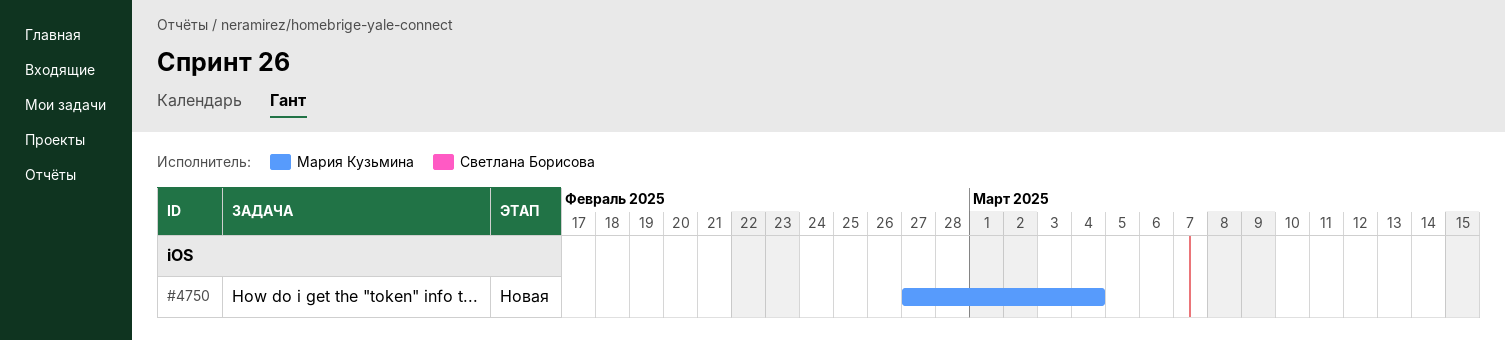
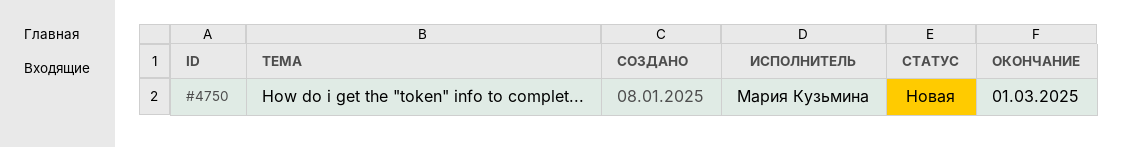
#4750, due: Mar 4 -> Mar 1

